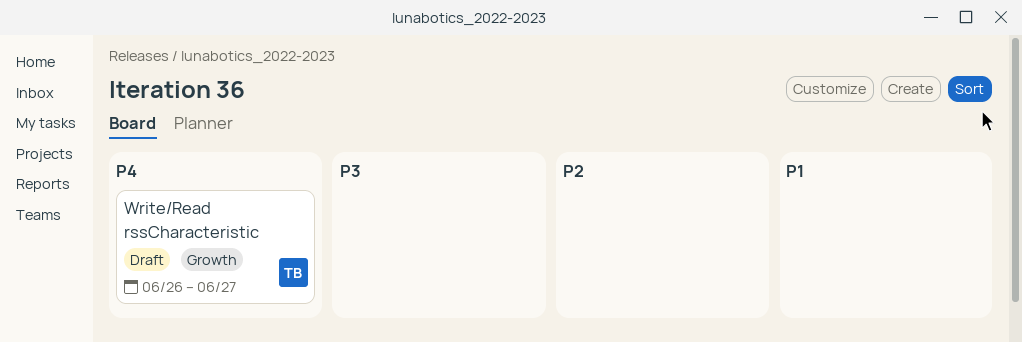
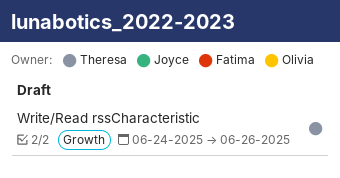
Write/Read rssCharacteristic, start: Jun 26 -> Jun 24
Write/Read rssCharacteristic, due: Jun 27 -> Jun 26

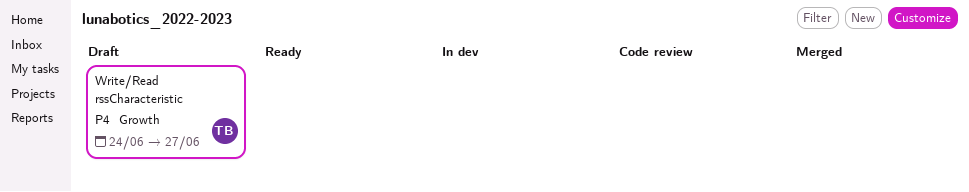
Write/Read rssCharacteristic, due: Jun 26 -> Jun 27

